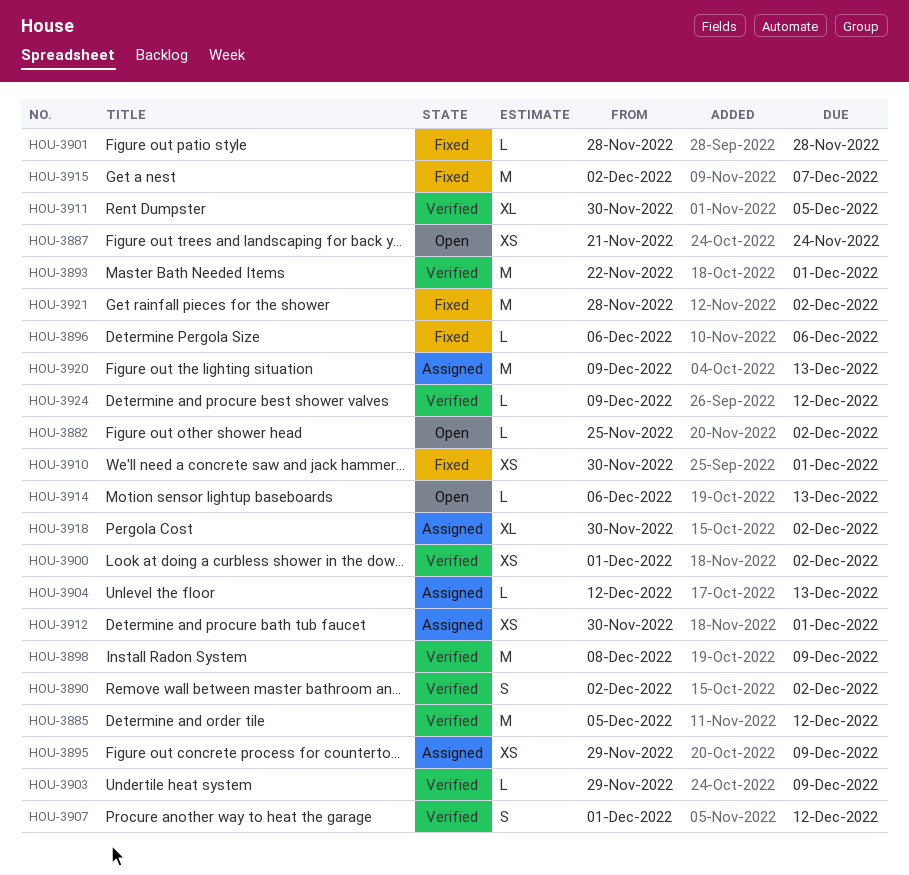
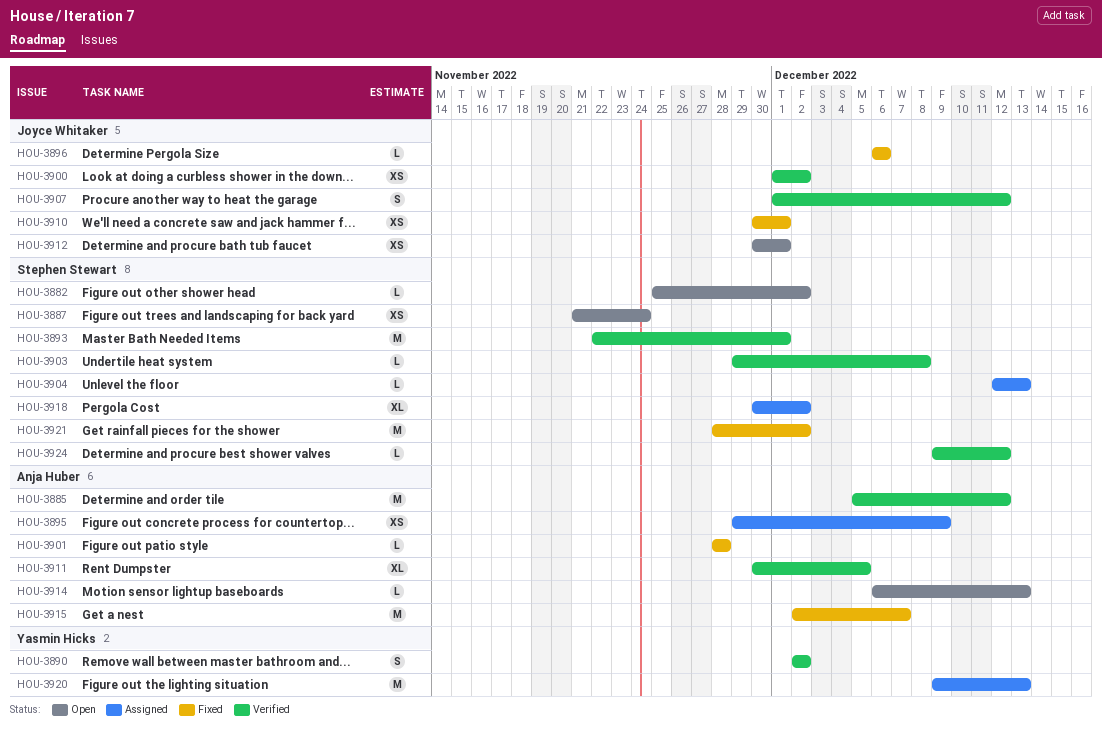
HOU-3898: present -> none
HOU-3903, due: Dec 9 -> Dec 8
HOU-3912, status: Assigned -> Open

